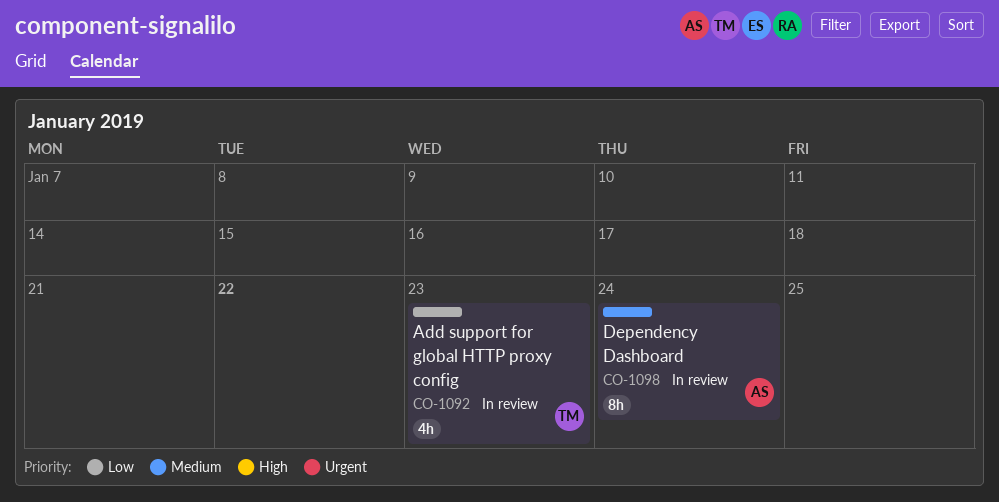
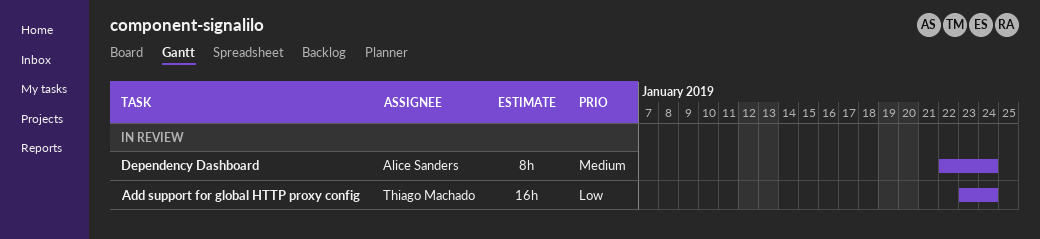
Add support for global HTTP proxy config, estimate: 4h -> 16h
Add support for global HTTP proxy config, due: Jan 23 -> Jan 24

